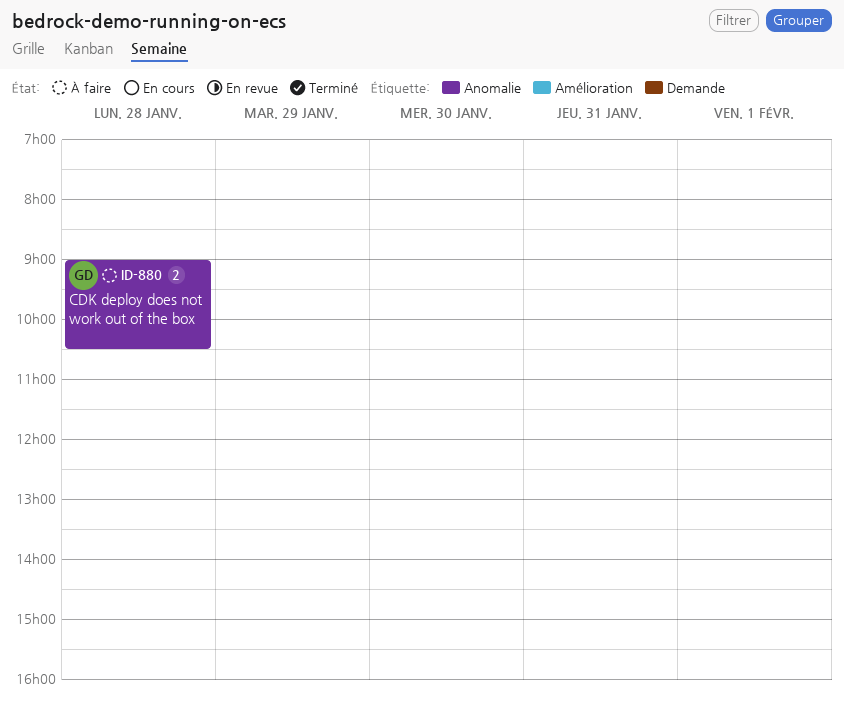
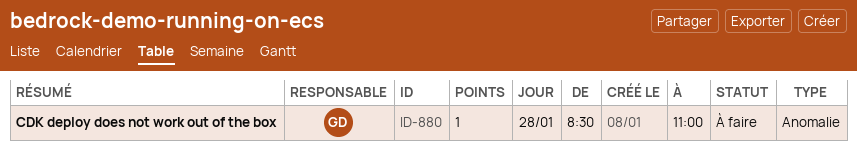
ID-880, estimate: 2 -> 1
ID-880, begins: 09:00 -> 08:30
ID-880, ends: 10:30 -> 11:00

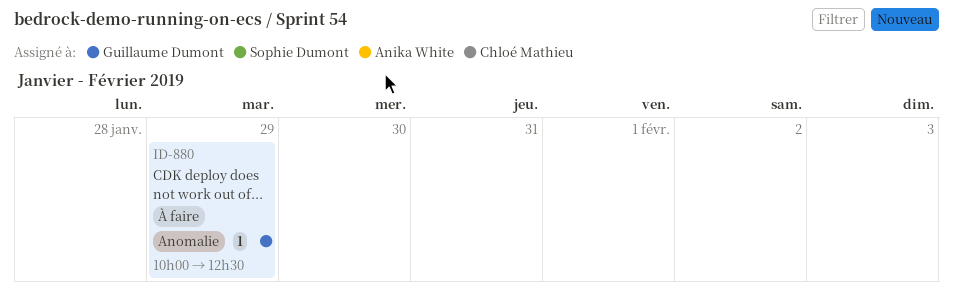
ID-880, day: Jan 28 -> Jan 29
ID-880, begins: 08:30 -> 10:00
ID-880, ends: 11:00 -> 12:30

